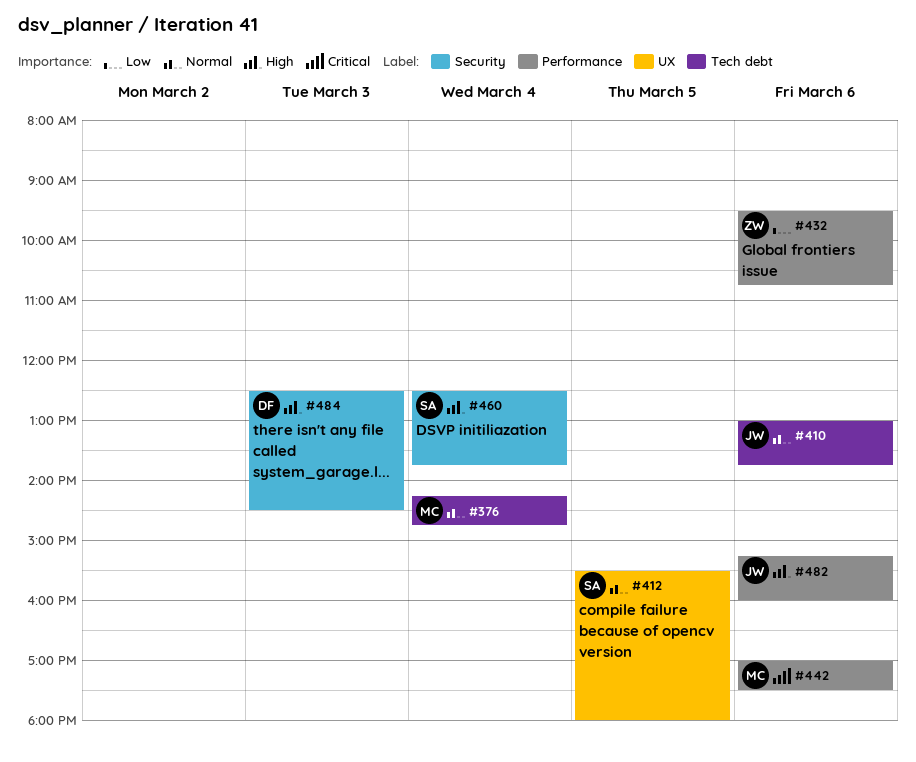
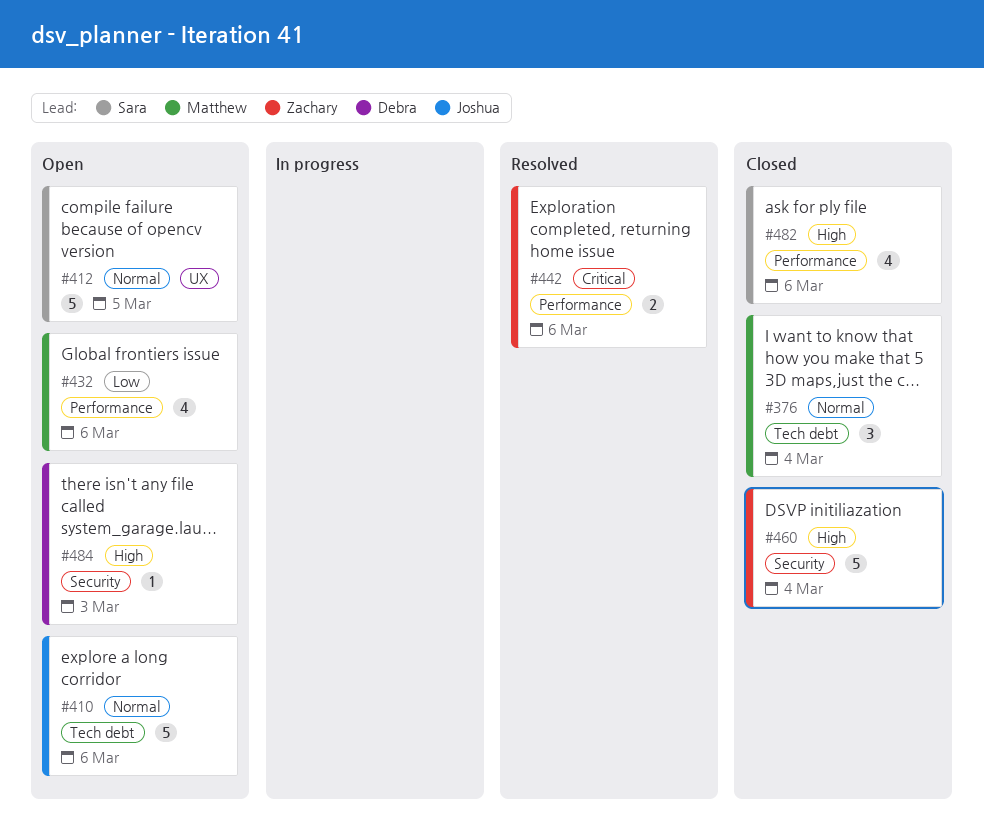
#432, owner: Zachary -> Matthew
#442, owner: Matthew -> Zachary
#460, owner: Sara -> Zachary
#482, owner: Joshua -> Sara

